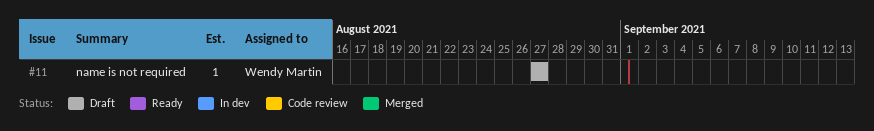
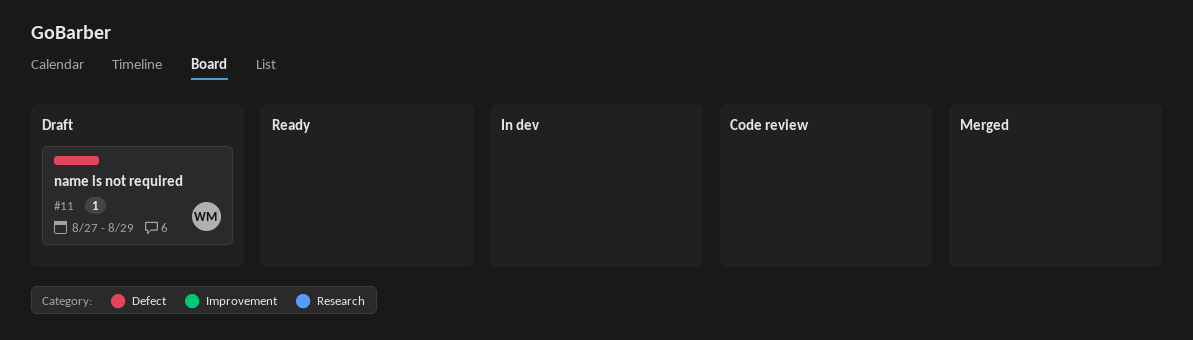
#11, due: Aug 27 -> Aug 29

